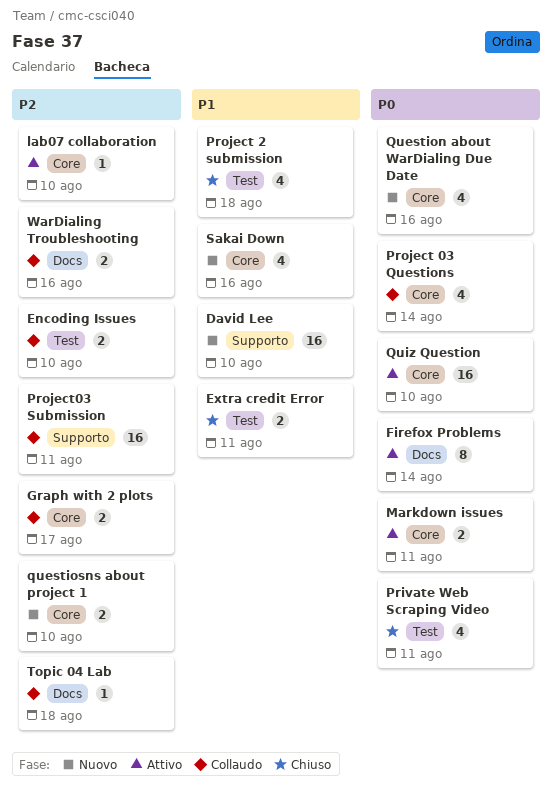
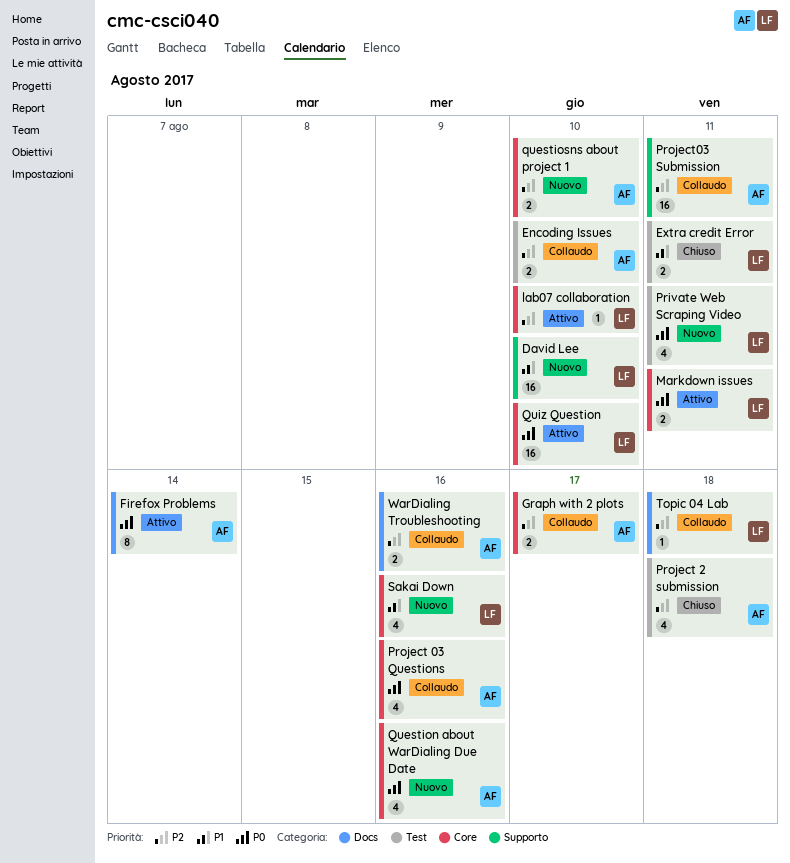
Private Web Scraping Video, status: Chiuso -> Nuovo
Project 03 Questions, due: Aug 14 -> Aug 16
Project 2 submission, priority: P1 -> P2

